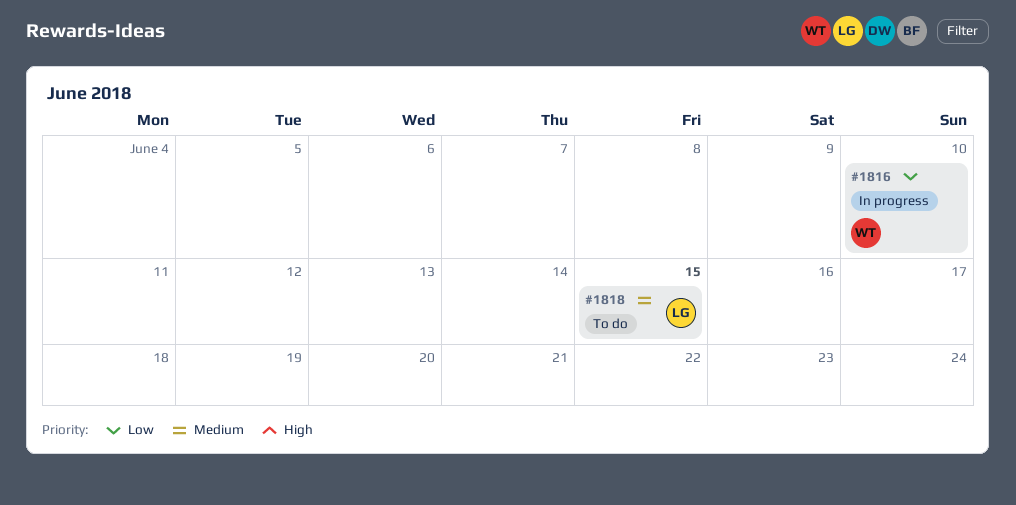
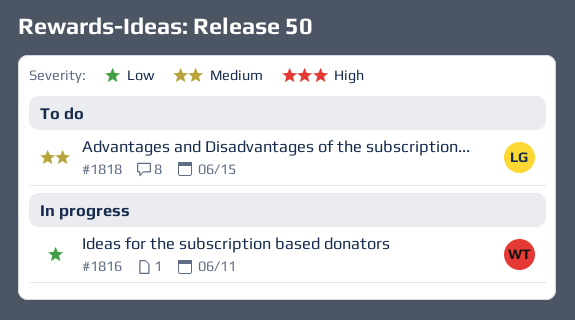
#1816, due: Jun 10 -> Jun 11

